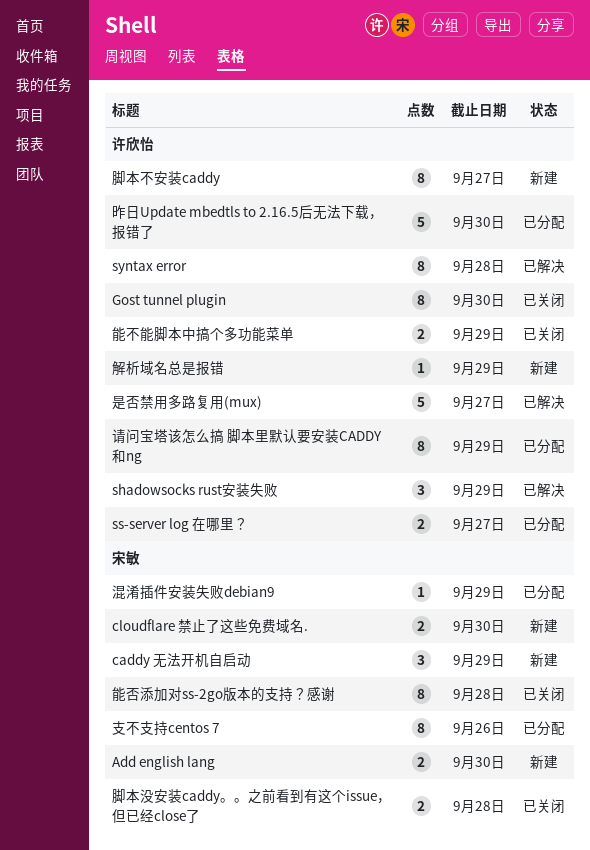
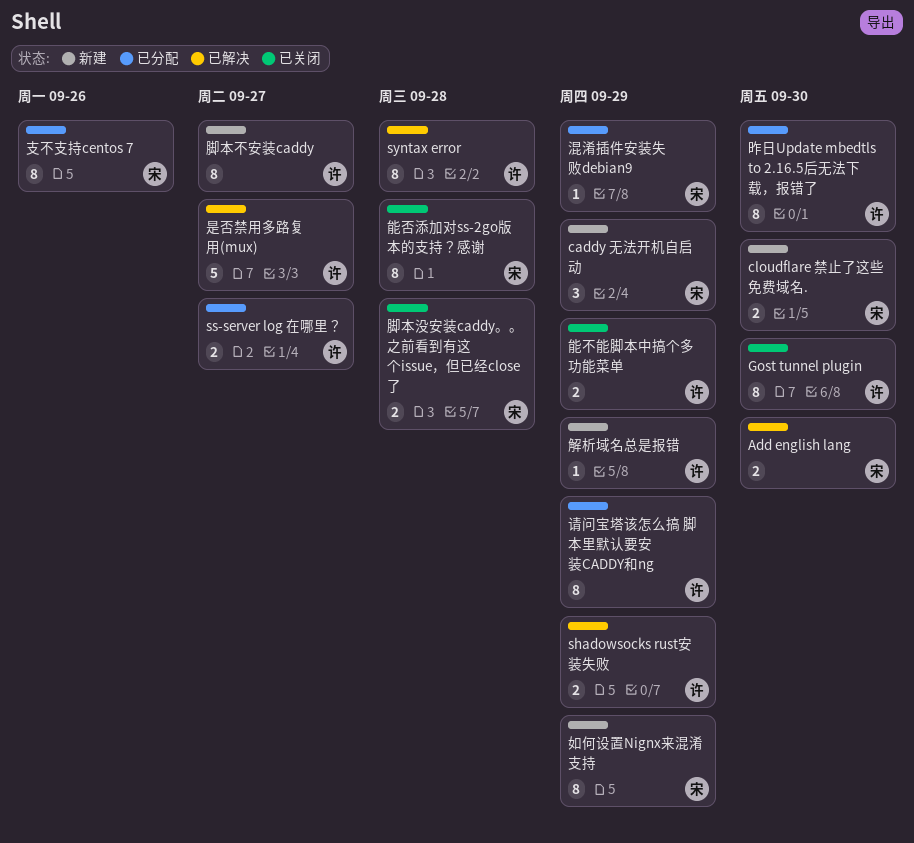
Add english lang, status: 新建 -> 已解决
shadowsocks rust安装失败, estimate: 3 -> 2
如何设置Nignx来混淆支持: none -> present
昨日Update mbedtls to 2.16.5后无法下载，报错了, estimate: 5 -> 8

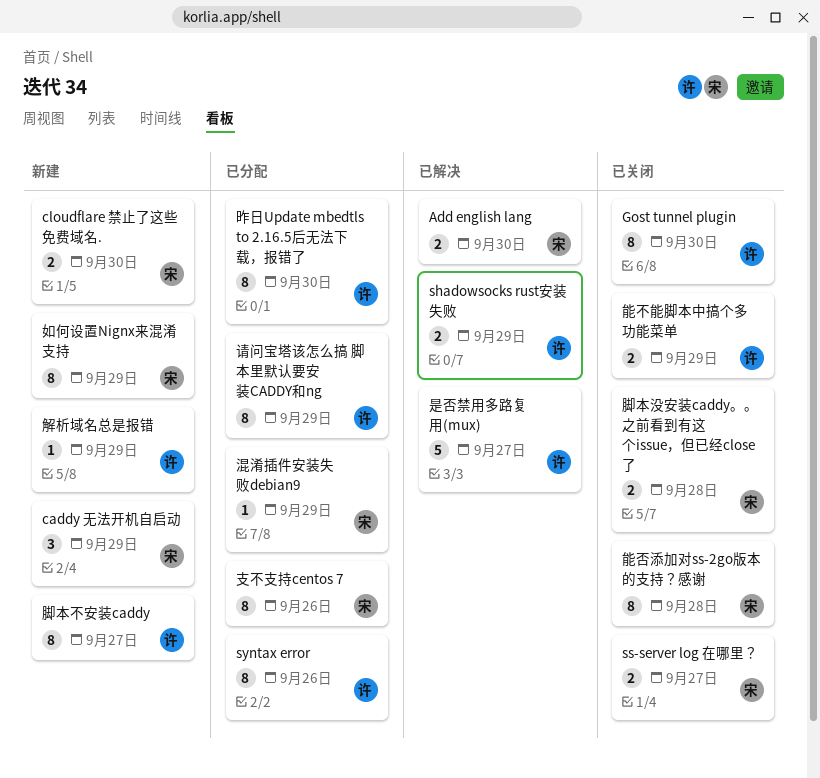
ss-server log 在哪里？, status: 已分配 -> 已关闭
ss-server log 在哪里？, owner: 许 -> 宋
syntax error, status: 已解决 -> 已分配
syntax error, due: Sep 28 -> Sep 26

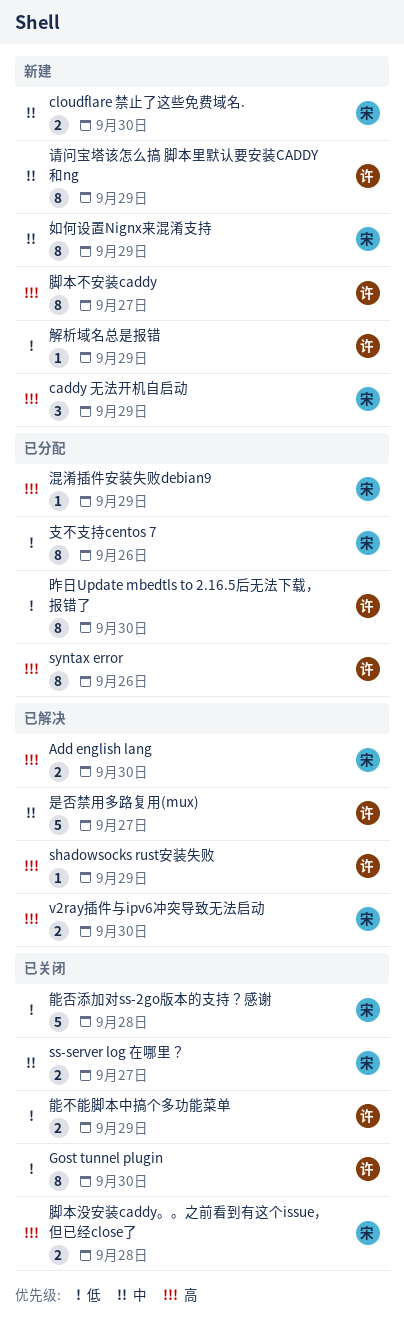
shadowsocks rust安装失败, estimate: 2 -> 1
v2ray插件与ipv6冲突导致无法启动: none -> present
能否添加对ss-2go版本的支持？感谢, estimate: 8 -> 5
请问宝塔该怎么搞 脚本里默认要安装CADDY和ng, status: 已分配 -> 新建

